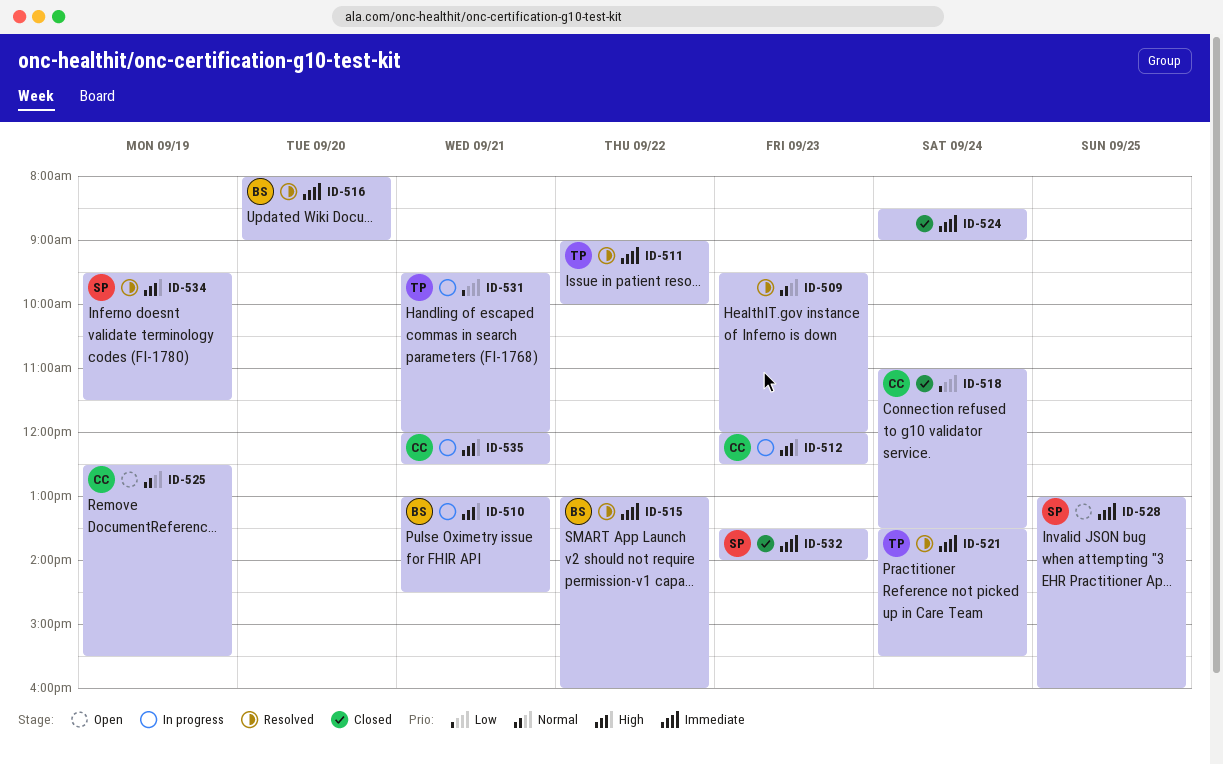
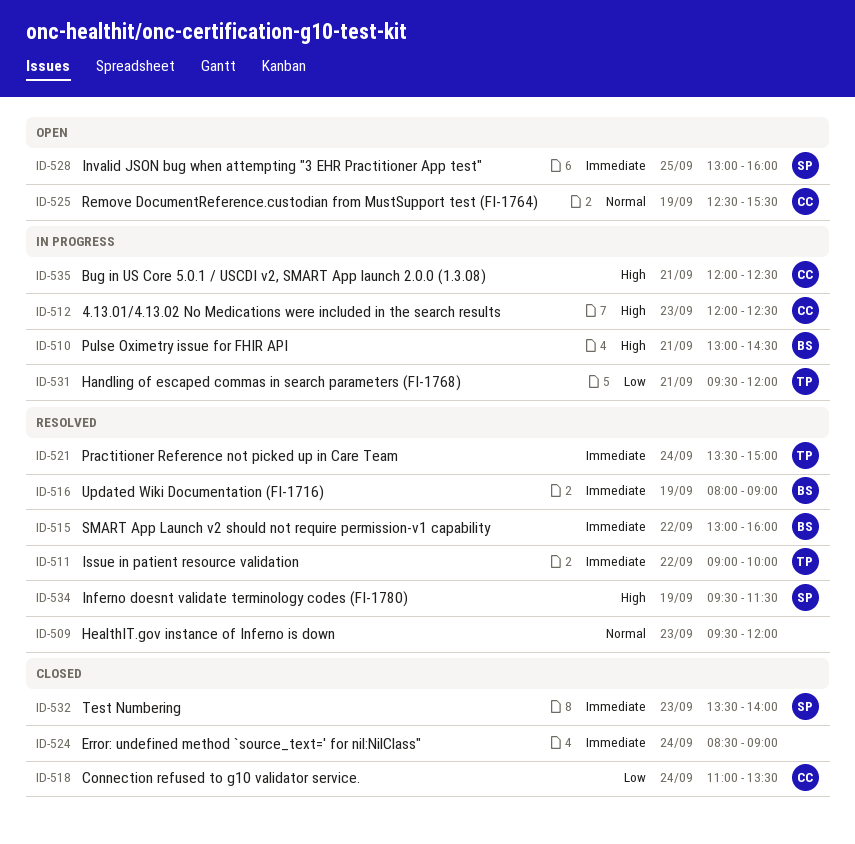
ID-516, day: Sep 20 -> Sep 19
ID-521, ends: 15:30 -> 15:00

